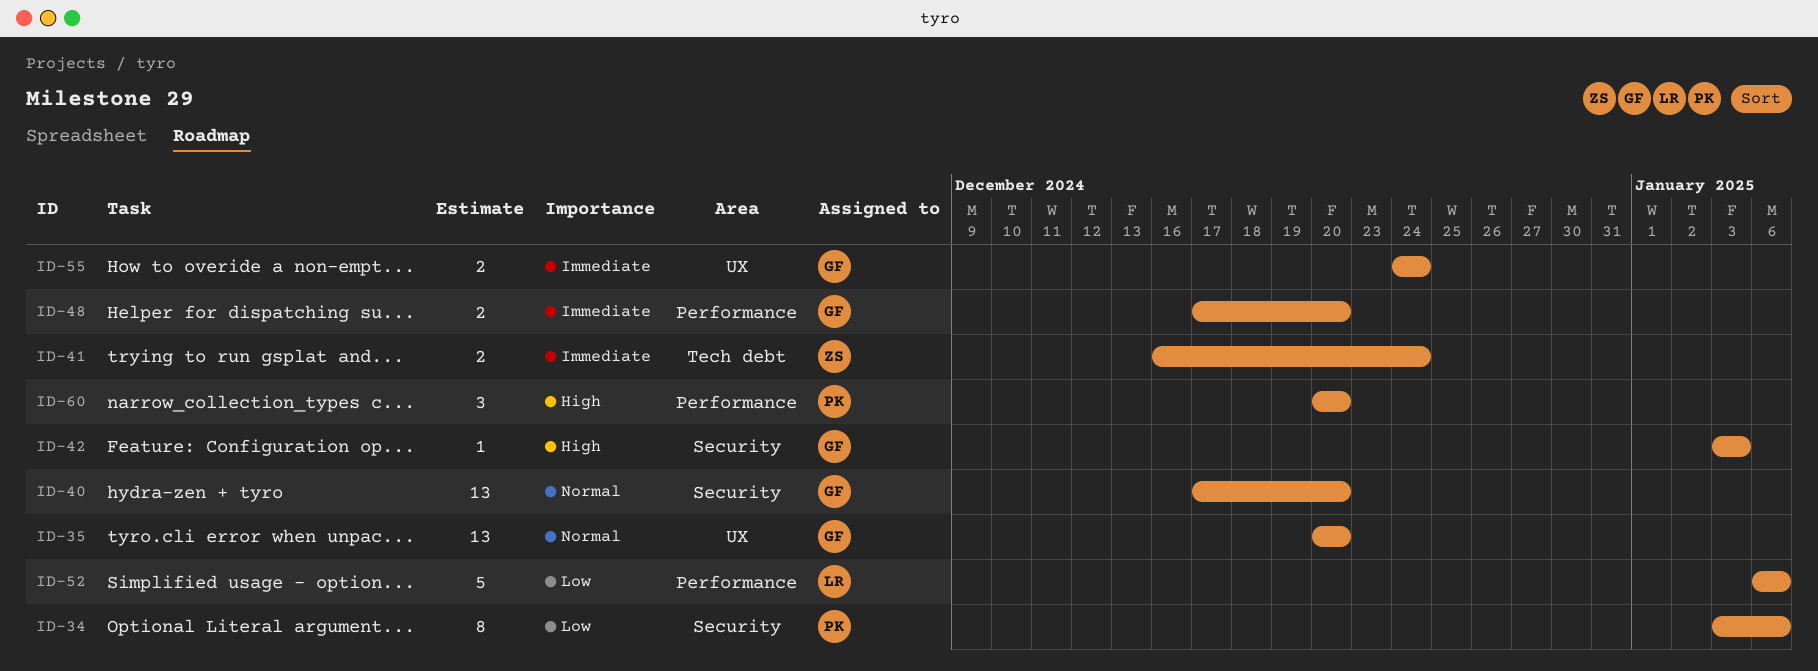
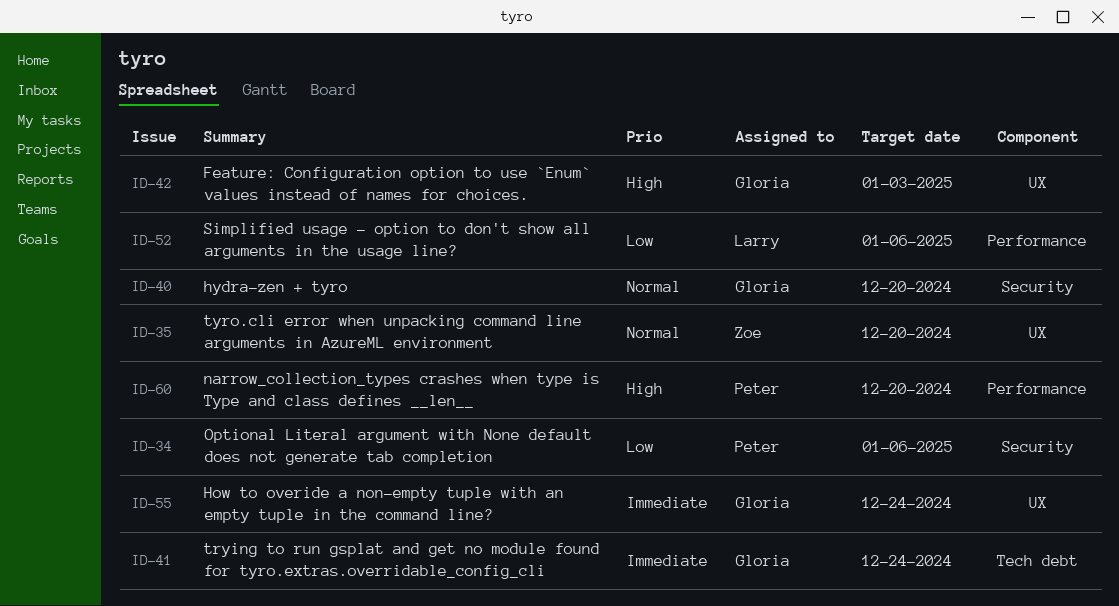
ID-35, owner: Gloria -> Zoe
ID-41, owner: Zoe -> Gloria
ID-42, label: Security -> UX
ID-48: present -> none

